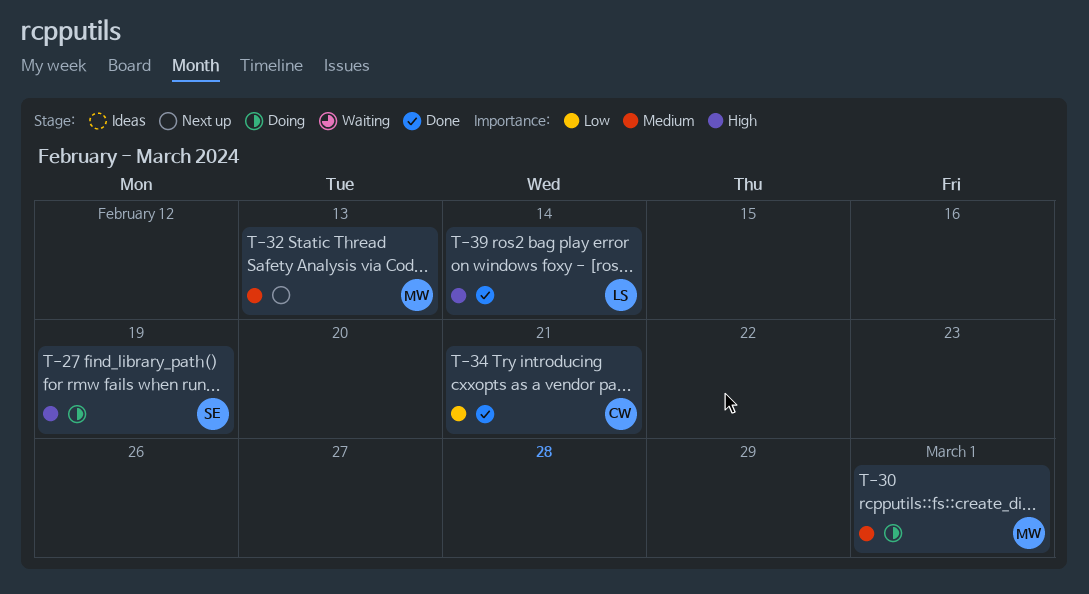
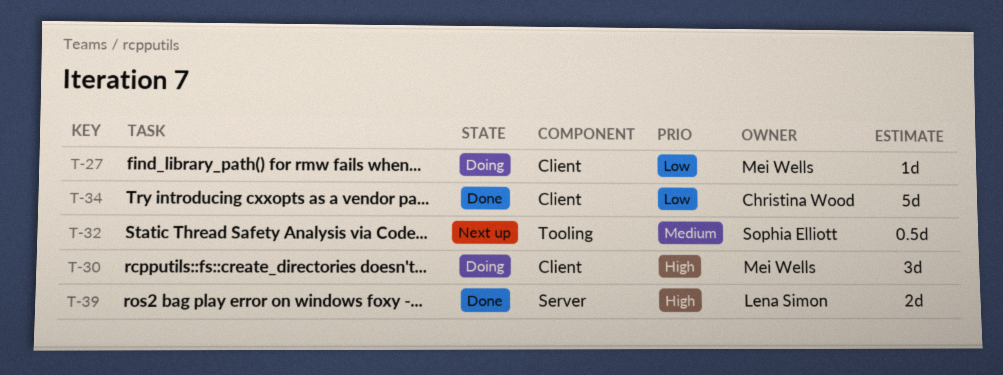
T-27, owner: Sophia Elliott -> Mei Wells
T-27, priority: High -> Low
T-30, priority: Medium -> High
T-32, owner: Mei Wells -> Sophia Elliott

